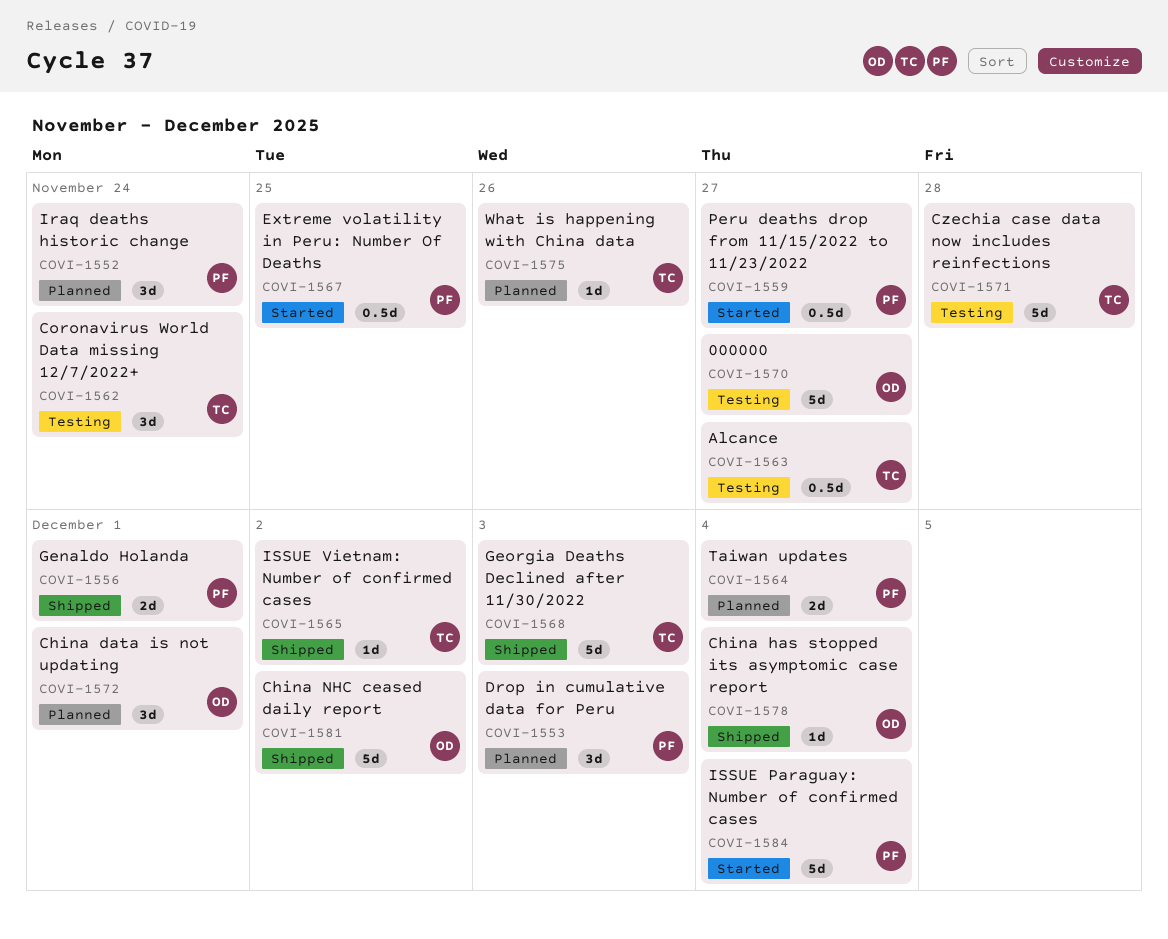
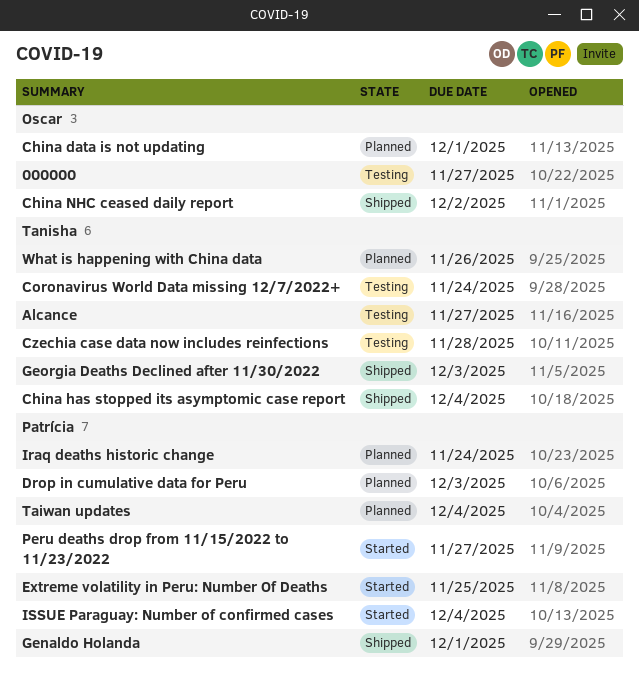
China has stopped its asymptomic case report, owner: Oscar -> Tanisha
ISSUE Vietnam: Number of confirmed cases: present -> none

